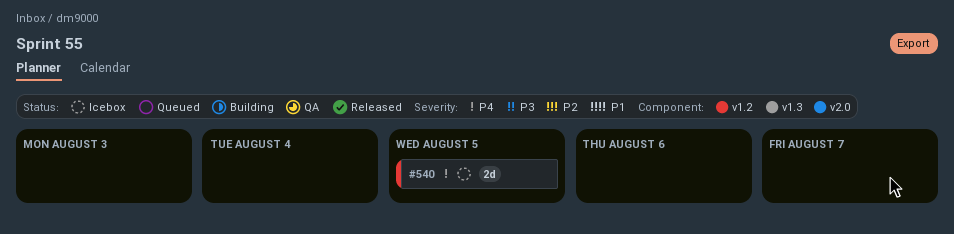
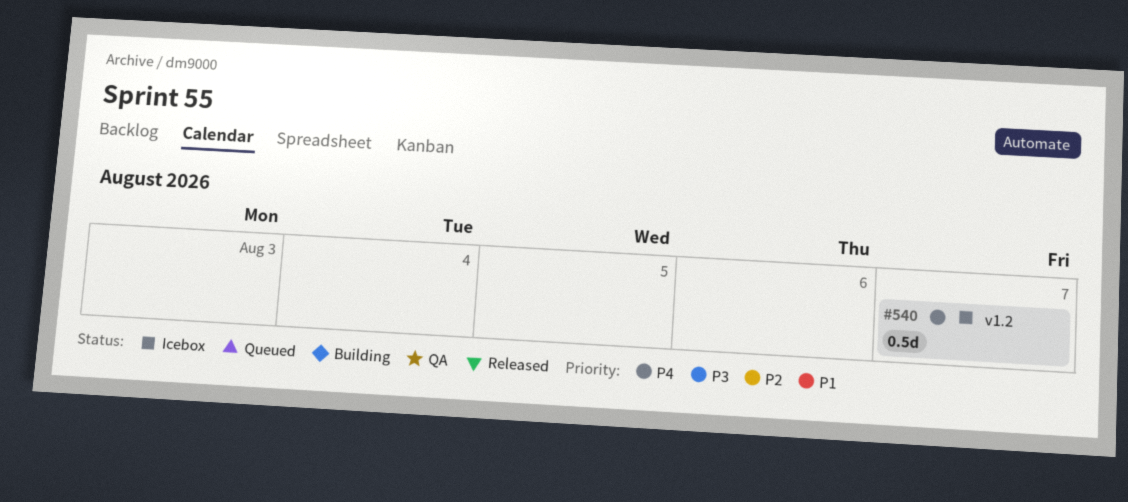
#540, estimate: 2d -> 0.5d
#540, due: Aug 5 -> Aug 7

